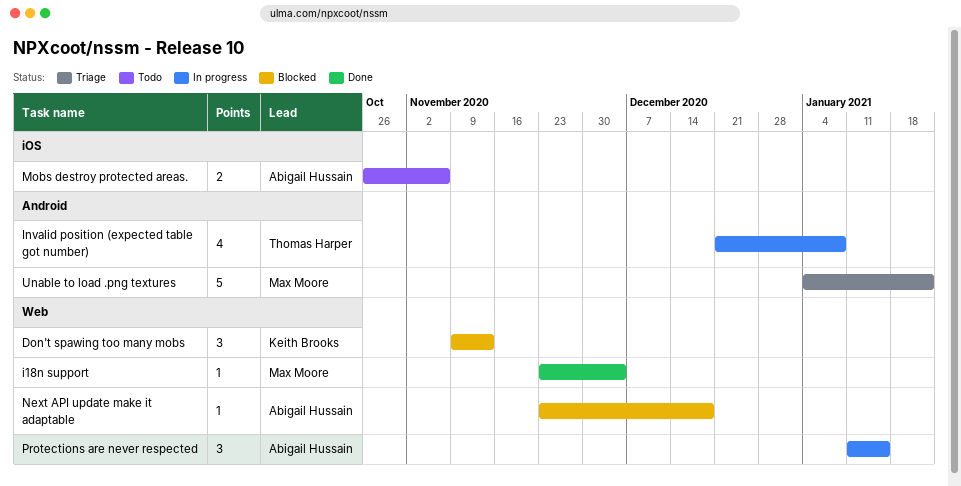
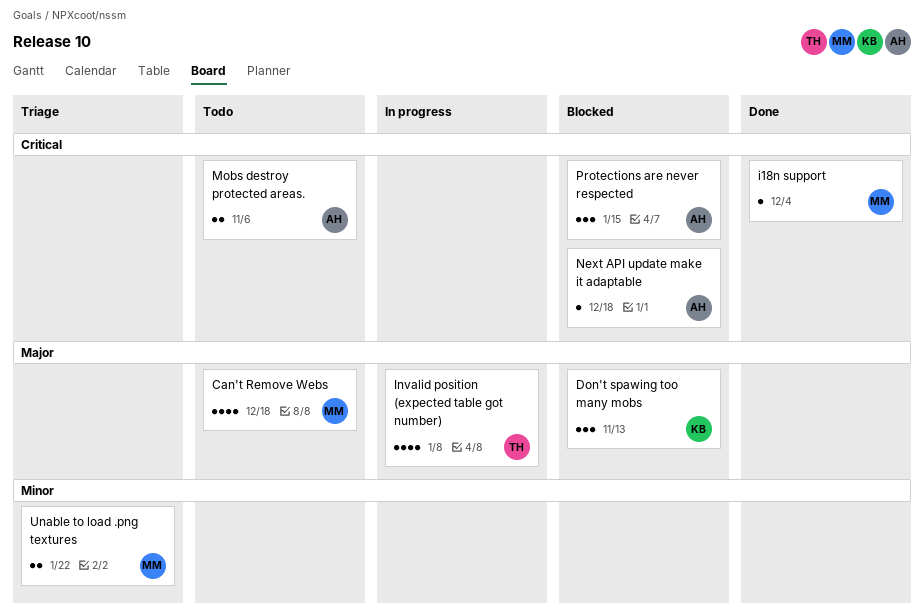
Can't Remove Webs: none -> present
Protections are never respected, status: In progress -> Blocked
Unable to load .png textures, estimate: 5 -> 2

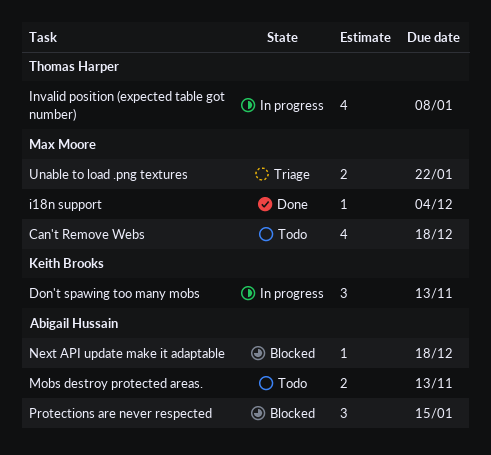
Don't spawing too many mobs, status: Blocked -> In progress
Mobs destroy protected areas., due: Nov 6 -> Nov 13

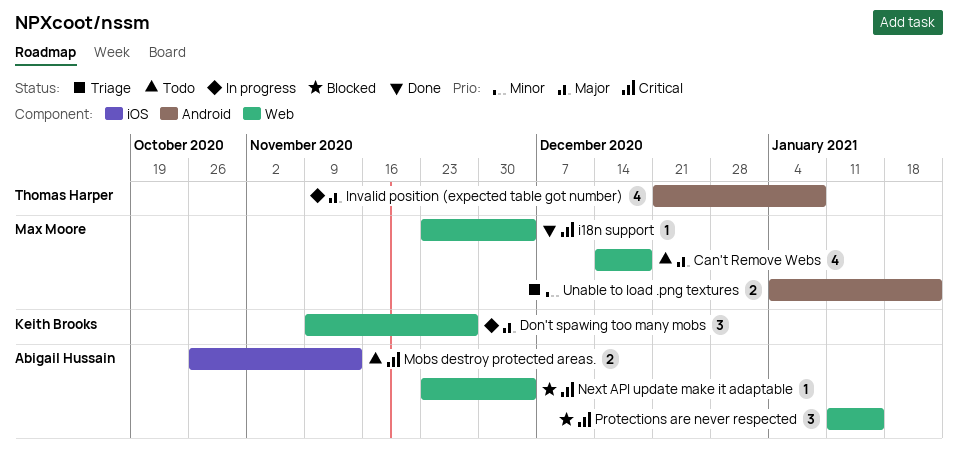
Don't spawing too many mobs, due: Nov 13 -> Nov 27
Next API update make it adaptable, due: Dec 18 -> Dec 4

